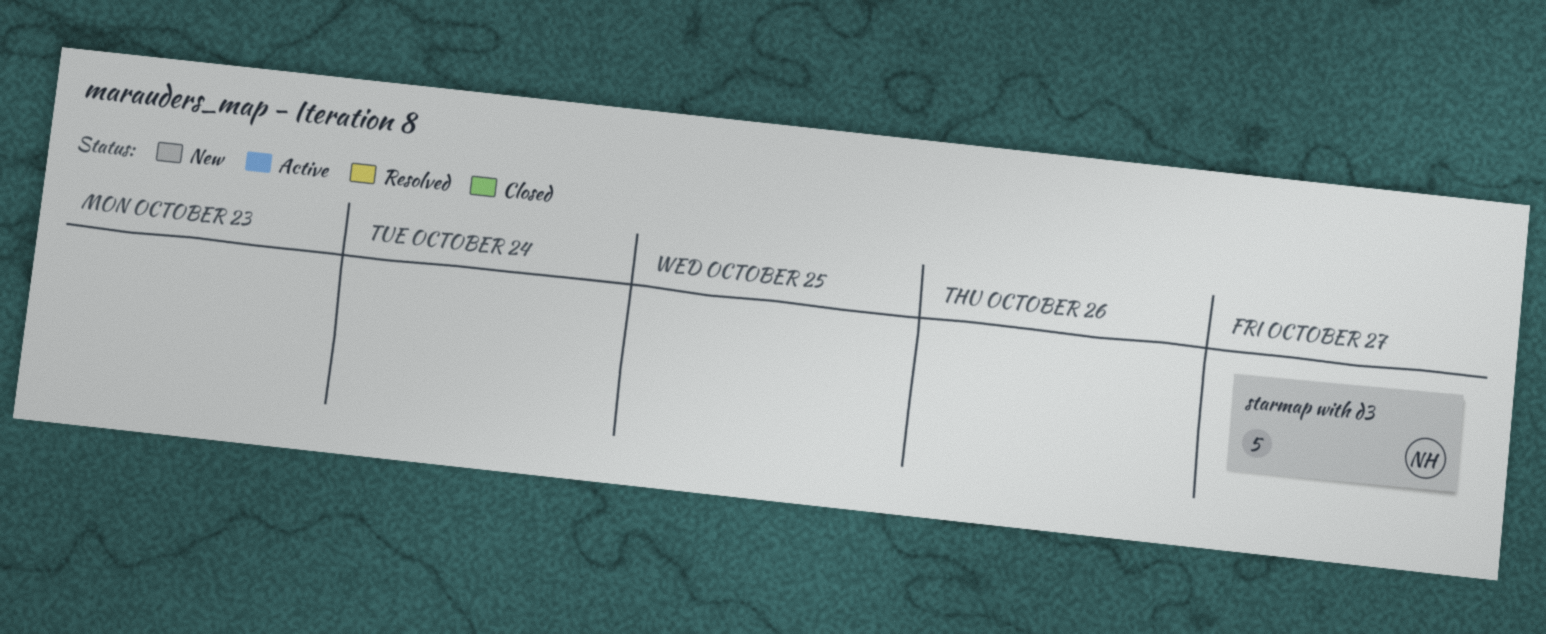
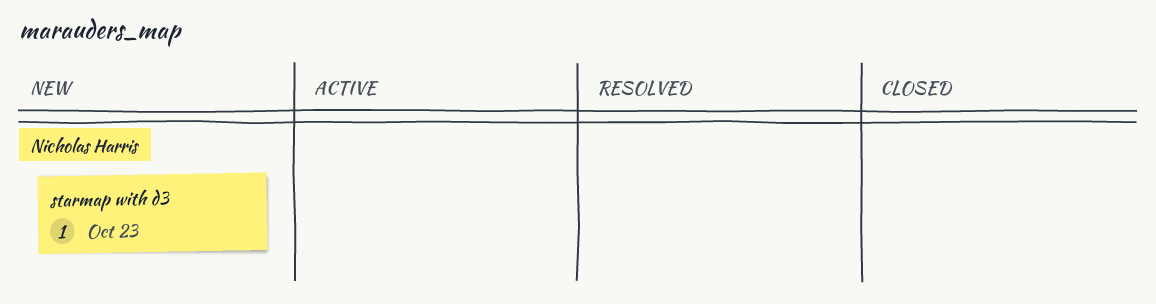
starmap with d3, estimate: 5 -> 1
starmap with d3, due: Oct 27 -> Oct 23

